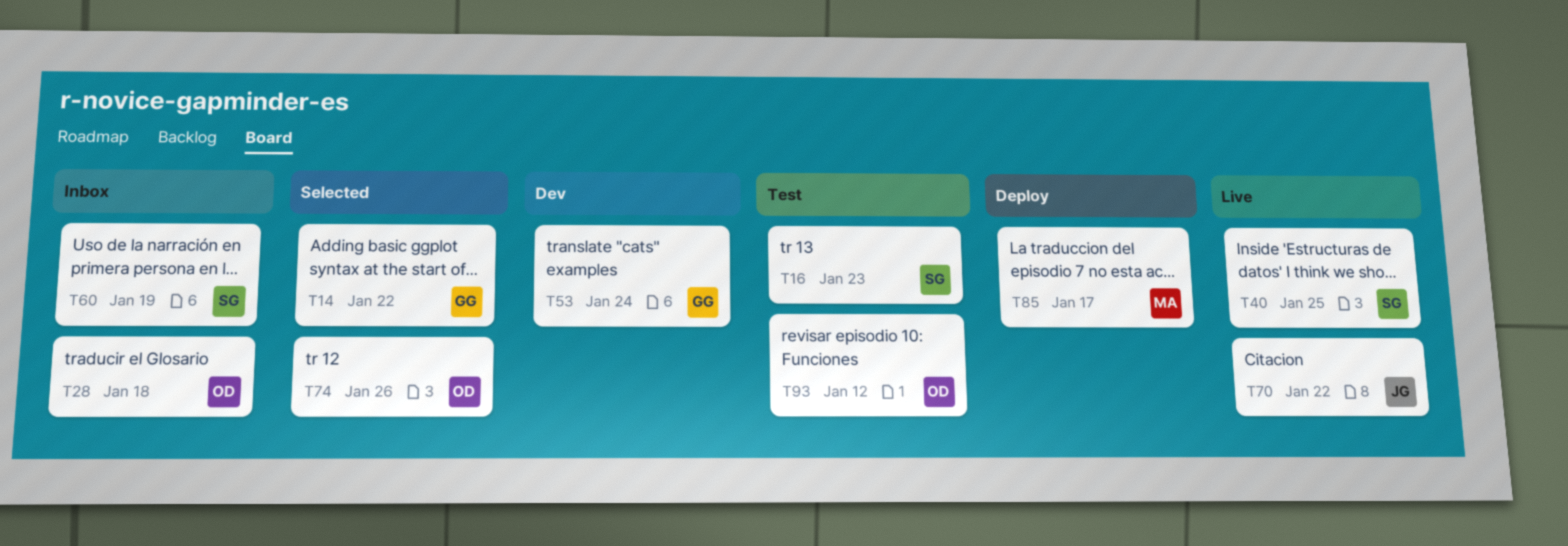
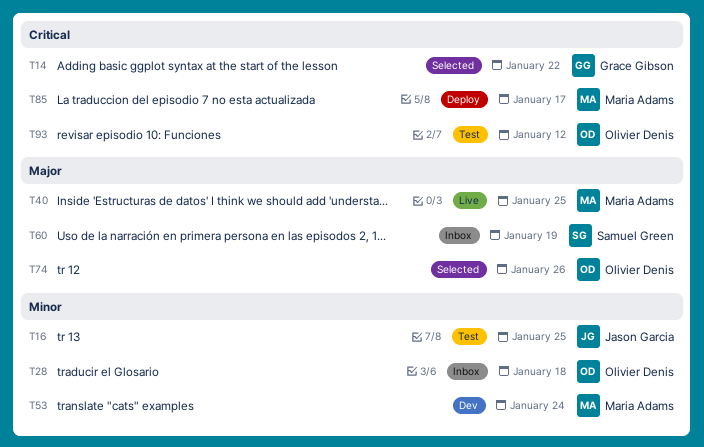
T16, owner: Samuel Green -> Jason Garcia
T16, due: Jan 23 -> Jan 25
T40, owner: Samuel Green -> Maria Adams
T53, owner: Grace Gibson -> Maria Adams
T70: present -> none

